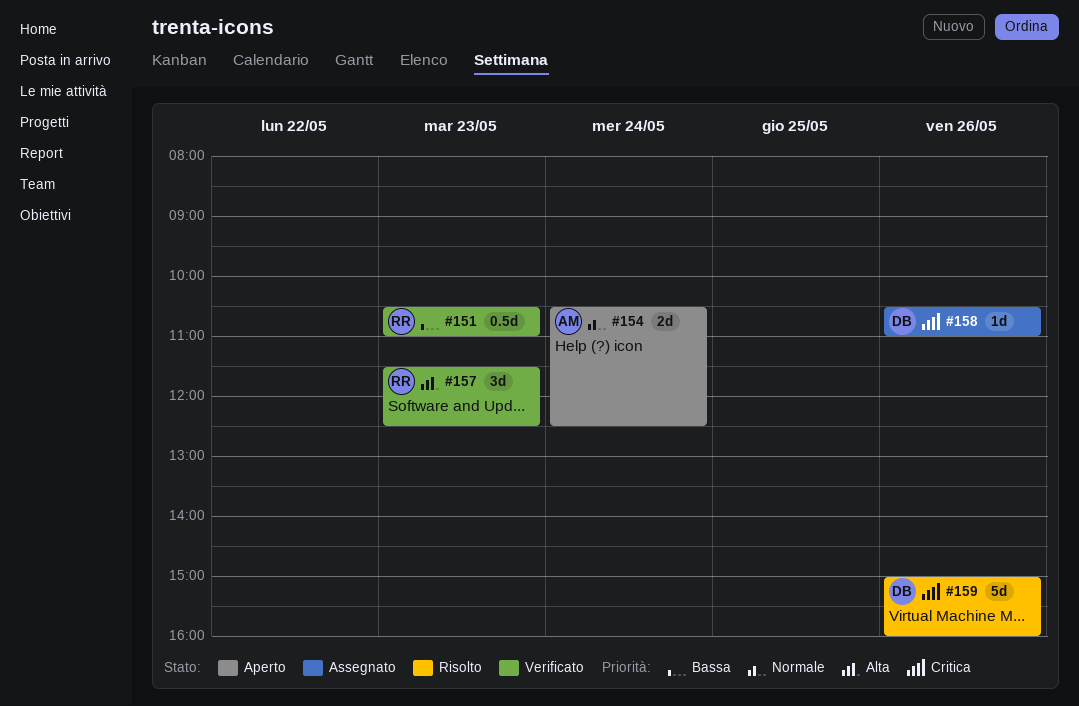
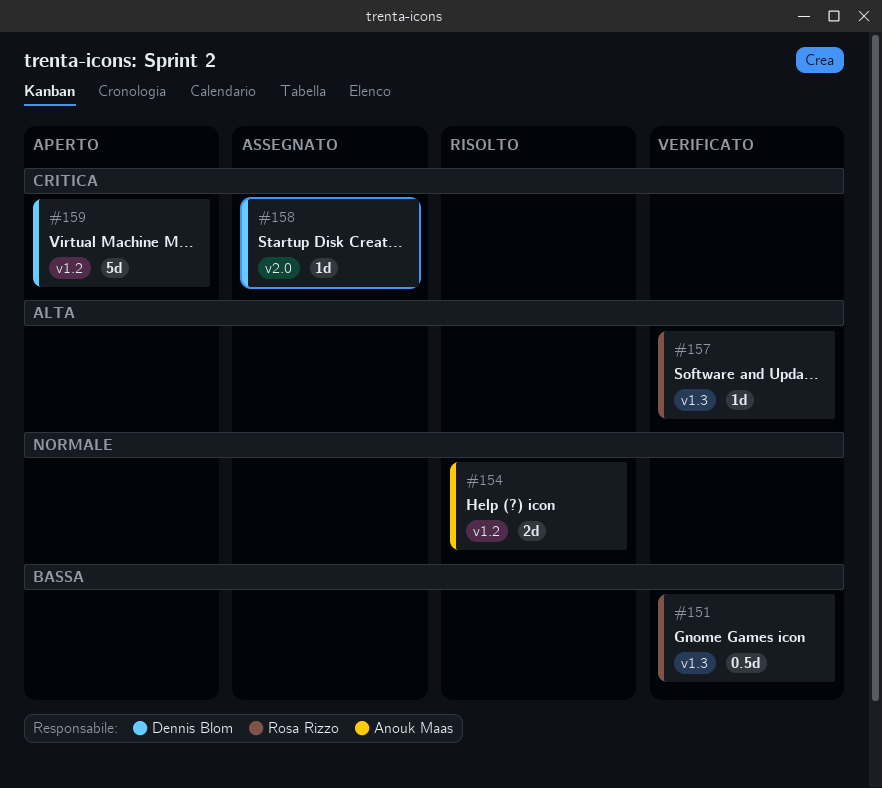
#154, status: Aperto -> Risolto
#157, estimate: 3d -> 1d
#159, status: Risolto -> Aperto

